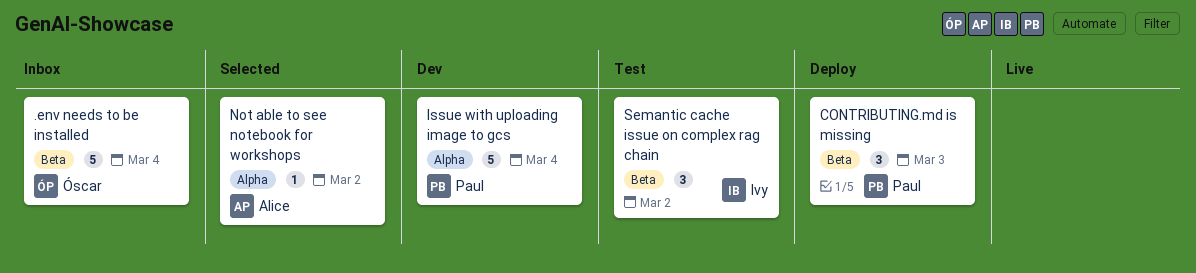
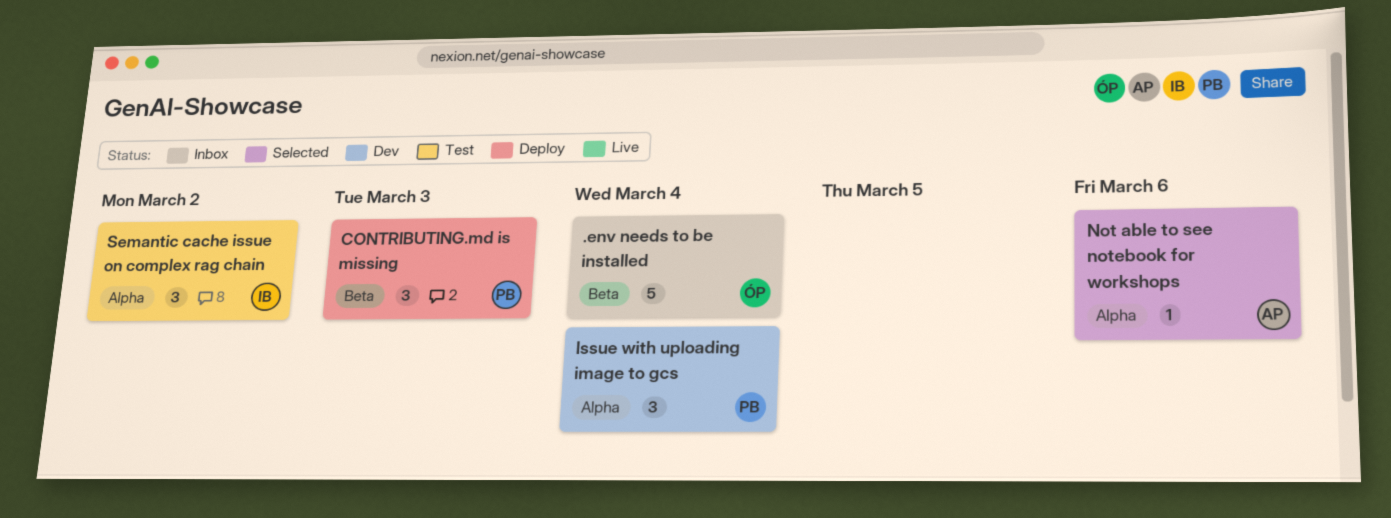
Issue with uploading image to gcs, estimate: 5 -> 3
Not able to see notebook for workshops, due: Mar 2 -> Mar 6
Semantic cache issue on complex rag chain, label: Beta -> Alpha

